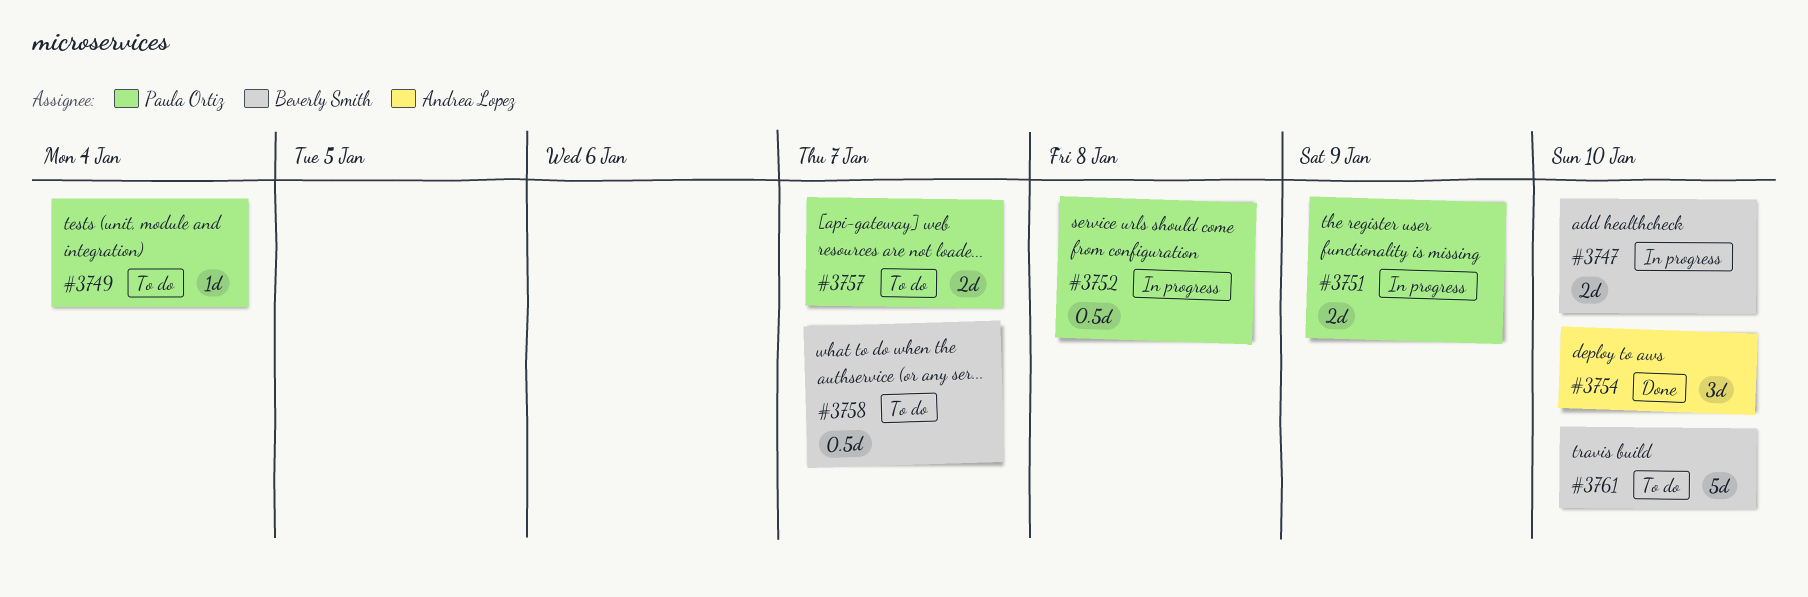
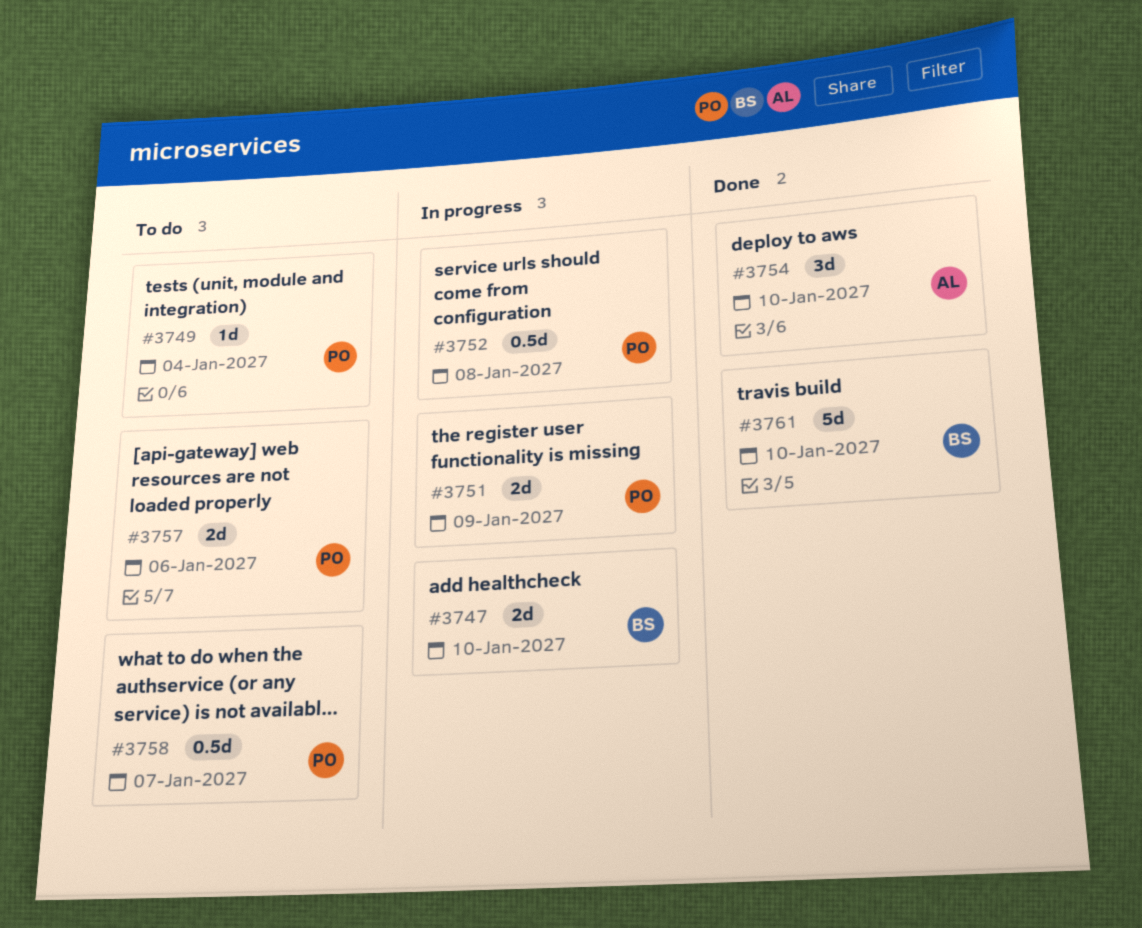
#3757, due: Jan 7 -> Jan 6
#3758, owner: Beverly Smith -> Paula Ortiz
#3761, status: To do -> Done

